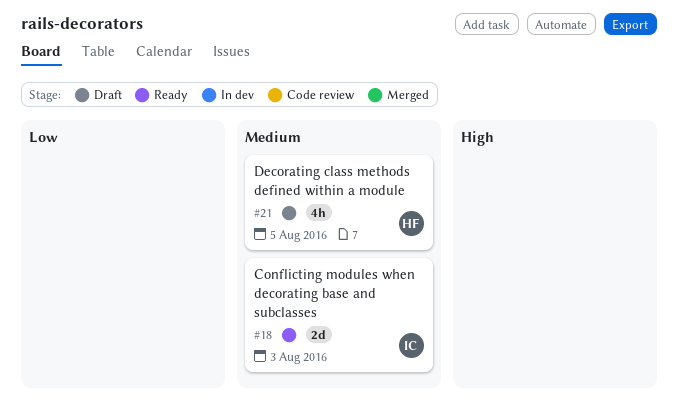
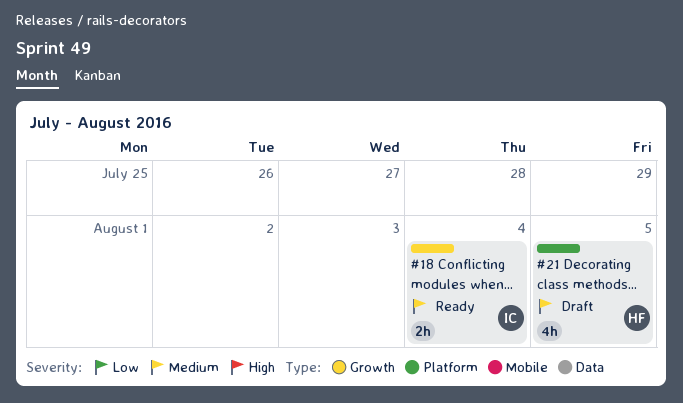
#18, estimate: 2d -> 2h
#18, due: Aug 3 -> Aug 4

